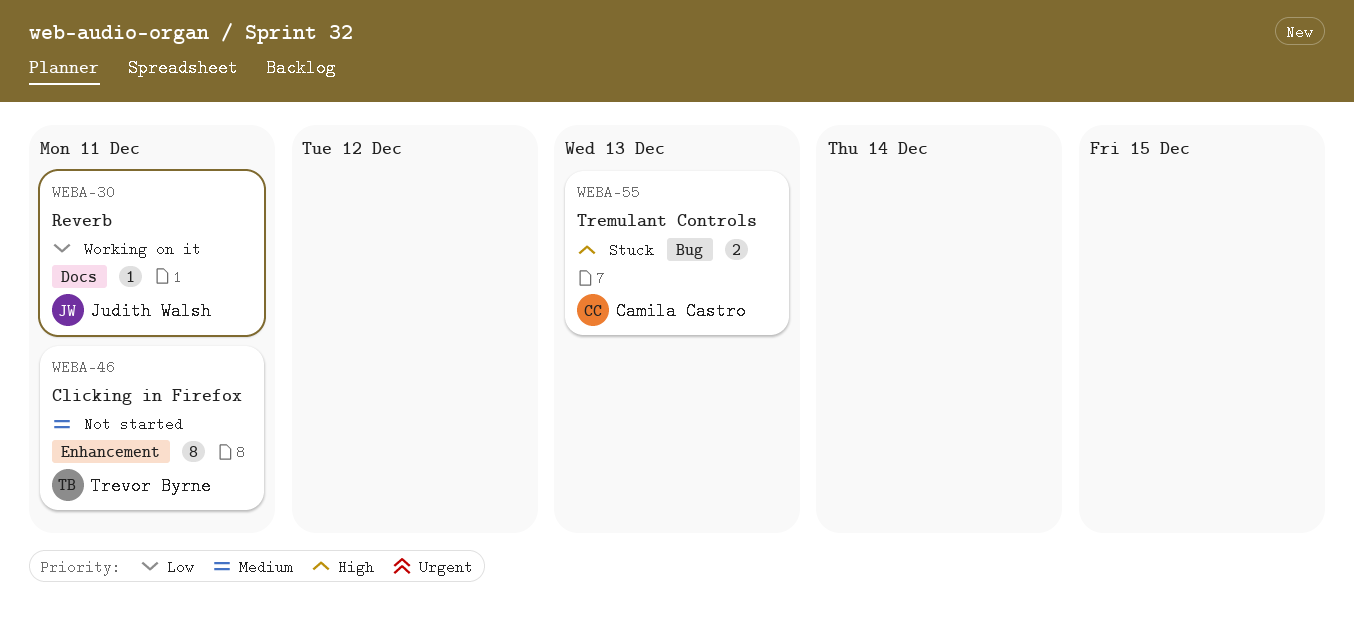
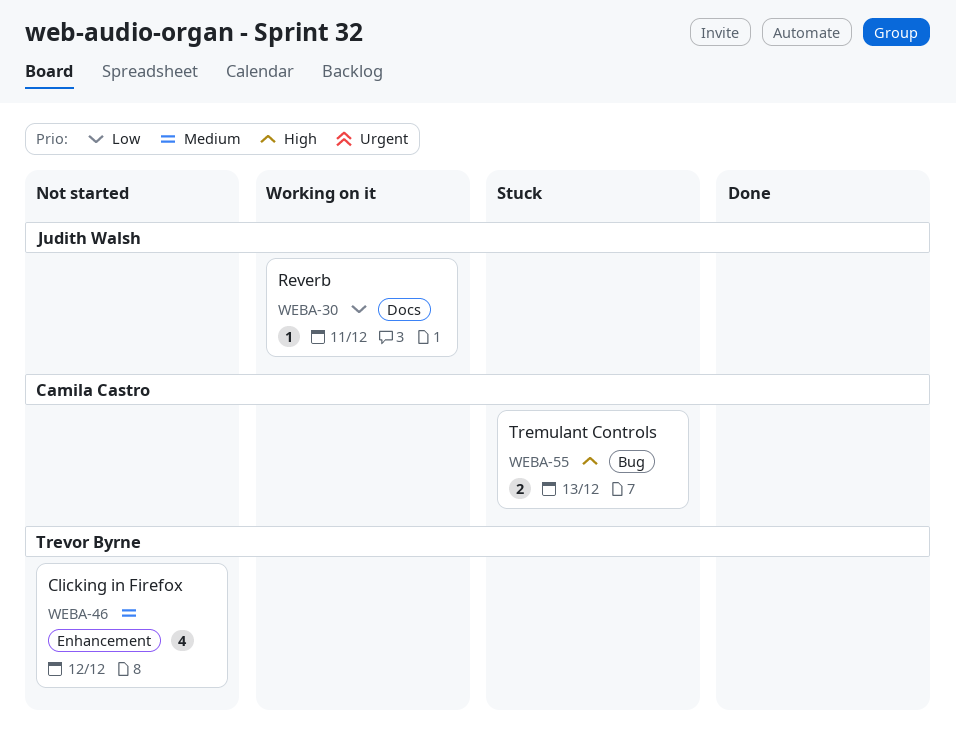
WEBA-46, estimate: 8 -> 4
WEBA-46, due: Dec 11 -> Dec 12

